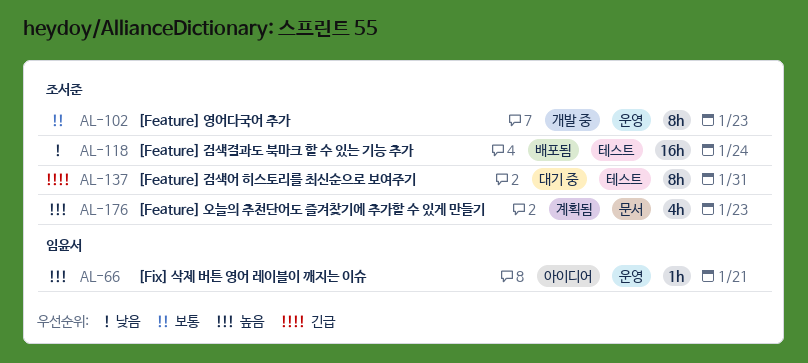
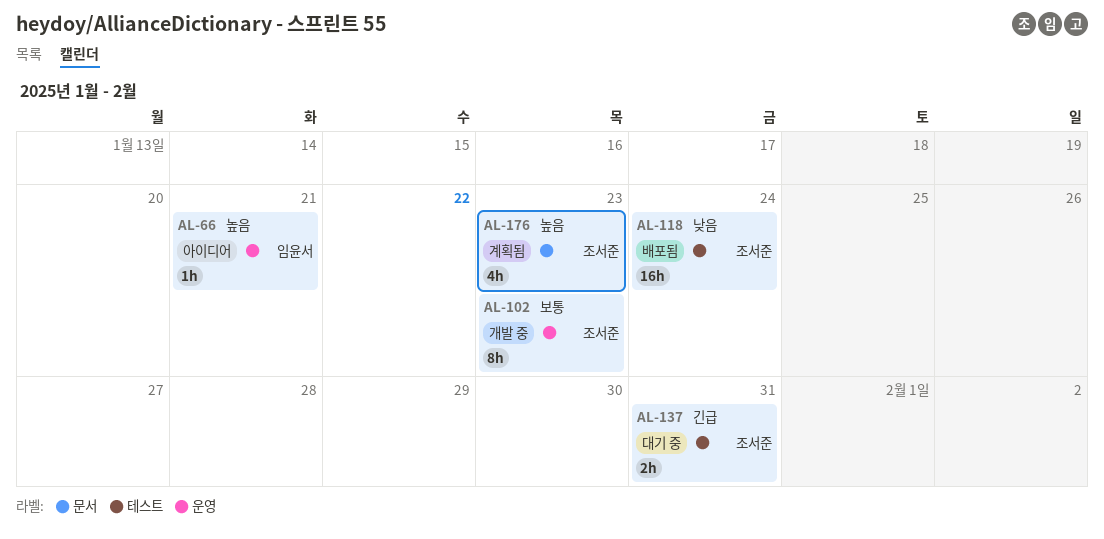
AL-137, estimate: 8h -> 2h

